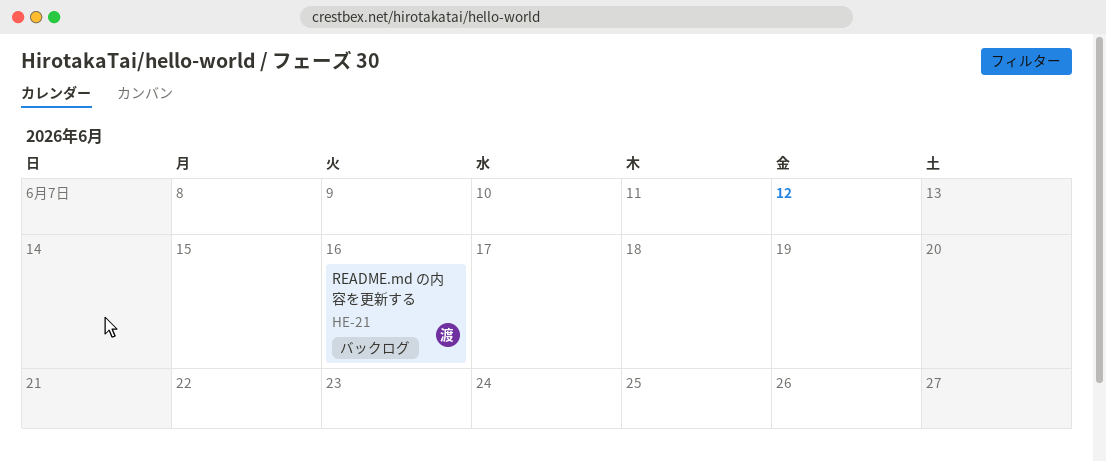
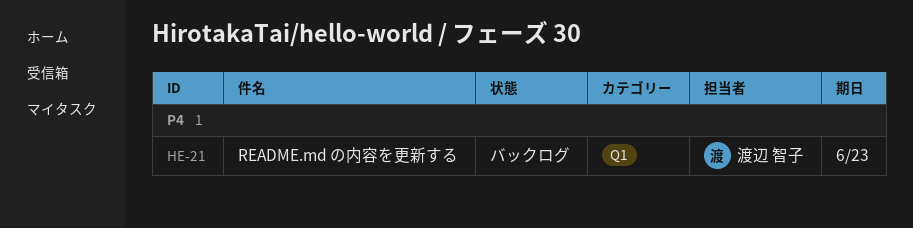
HE-21, due: Jun 16 -> Jun 23

